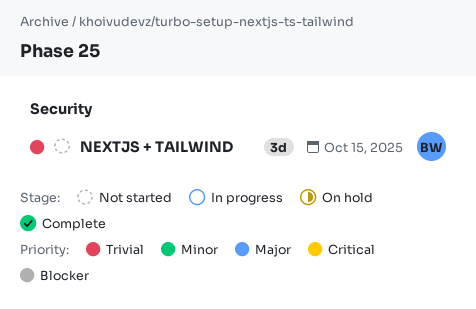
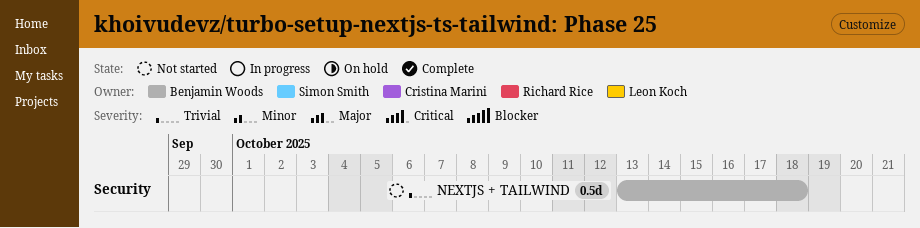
NEXTJS + TAILWIND, estimate: 3d -> 0.5d
NEXTJS + TAILWIND, due: Oct 15 -> Oct 18

